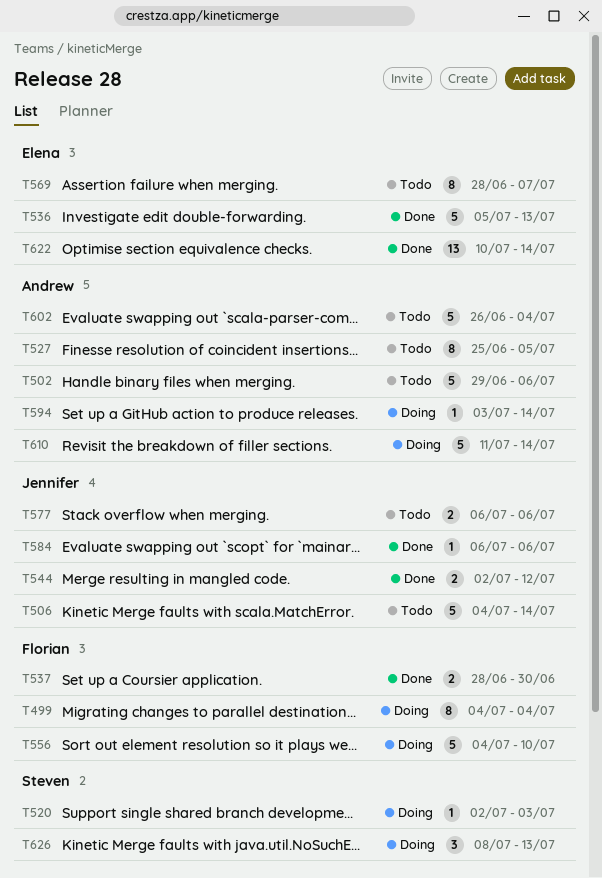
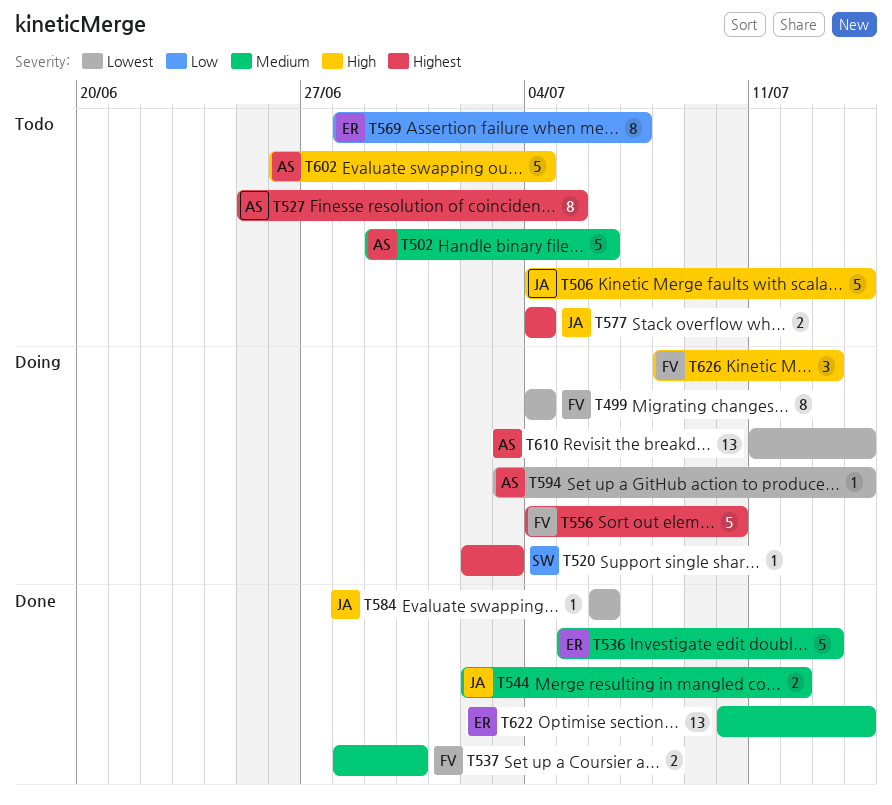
T577, start: Jul 6 -> Jul 4
T577, due: Jul 6 -> Jul 4
T610, estimate: 5 -> 13
T626, owner: Steven -> Florian

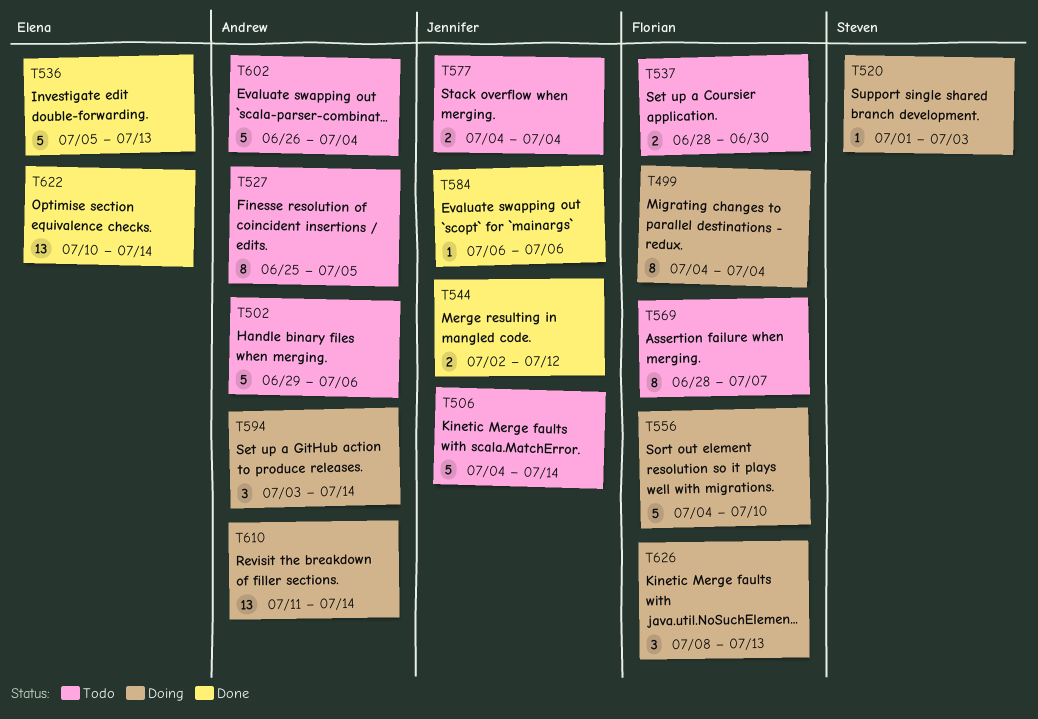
T520, start: Jul 2 -> Jul 1
T537, status: Done -> Todo
T569, owner: Elena -> Florian
T594, estimate: 1 -> 3

